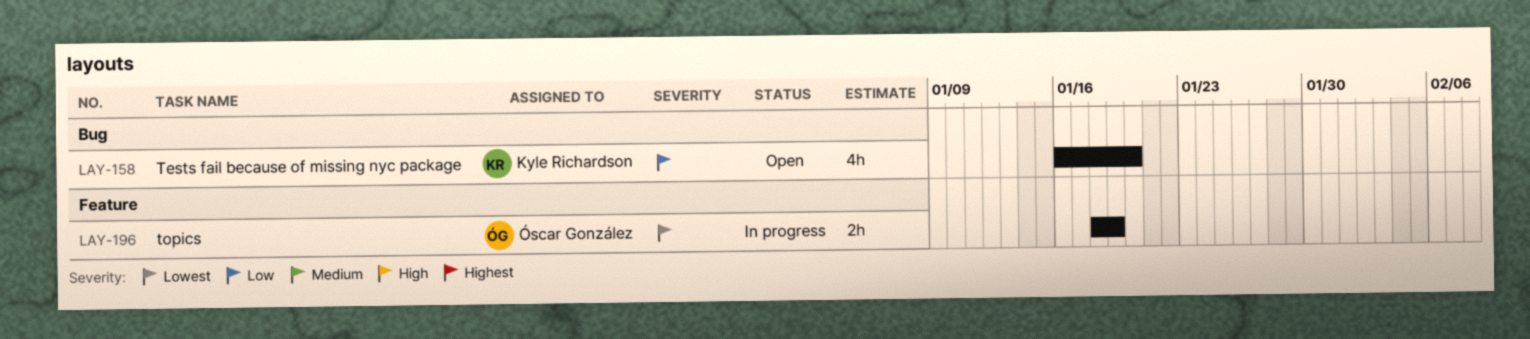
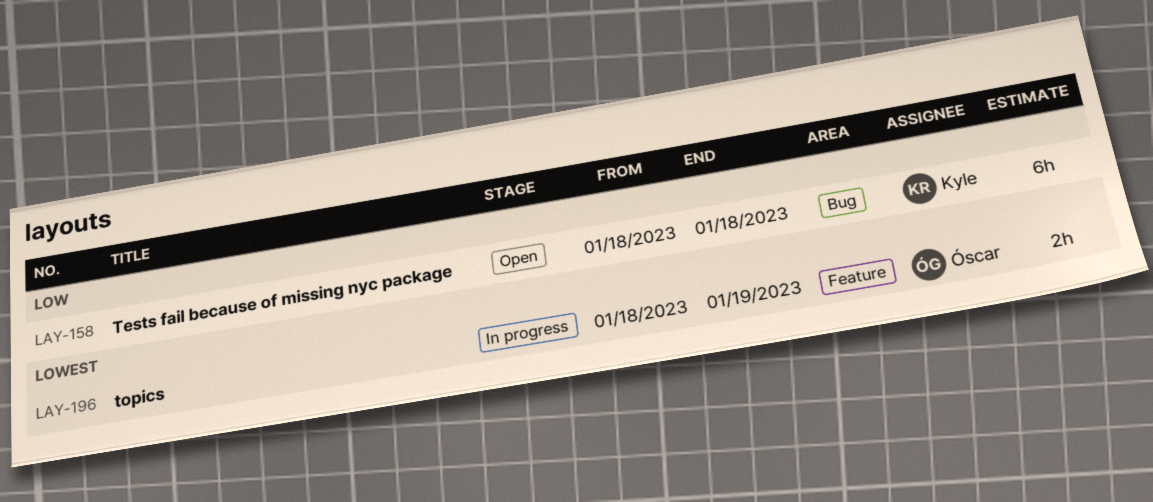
LAY-158, estimate: 4h -> 6h
LAY-158, start: Jan 16 -> Jan 18
LAY-158, due: Jan 20 -> Jan 18

